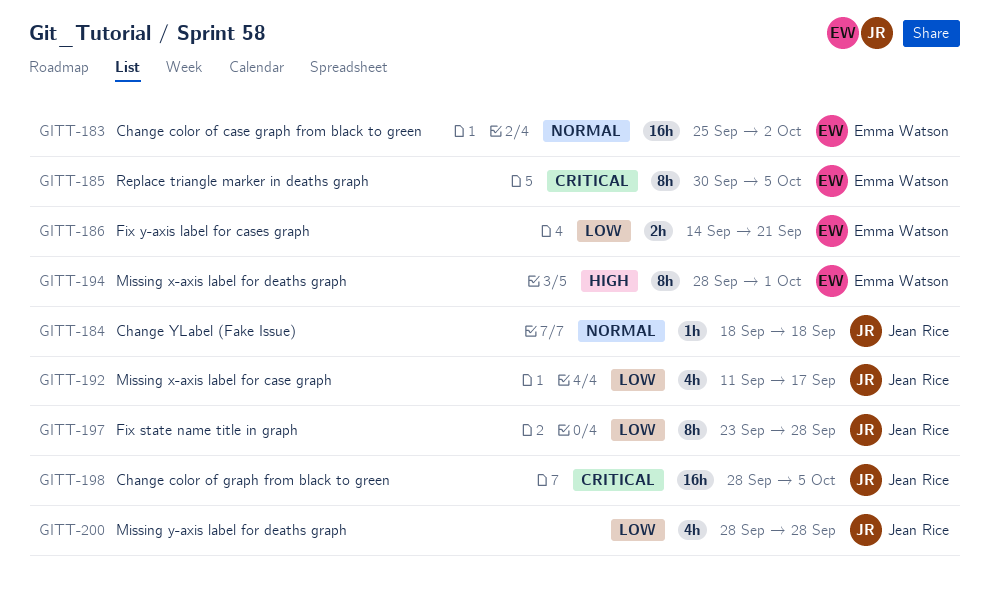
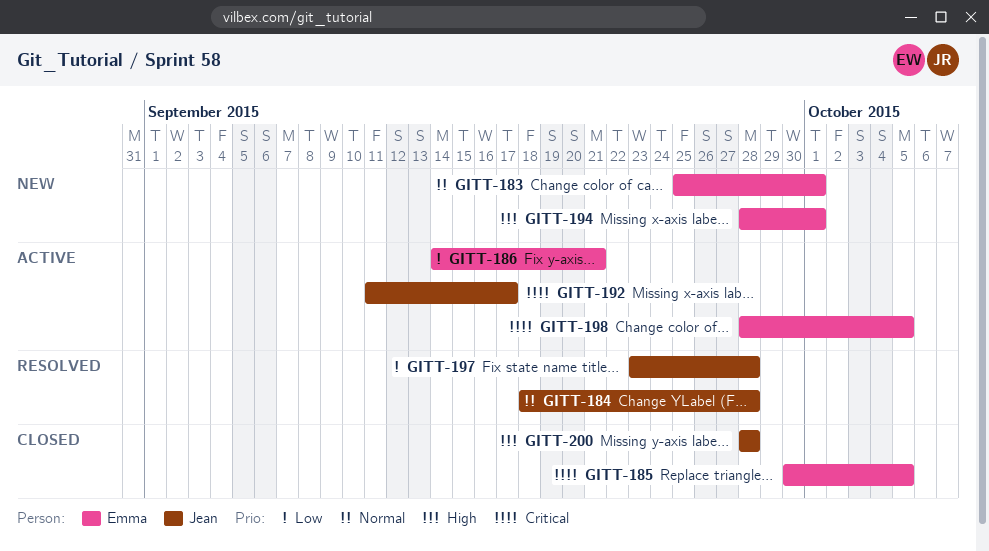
GITT-183, due: Oct 2 -> Oct 1
GITT-184, due: Sep 18 -> Sep 28
GITT-192, priority: Low -> Critical
GITT-198, owner: Jean Rice -> Emma Watson
GITT-200, priority: Low -> High

